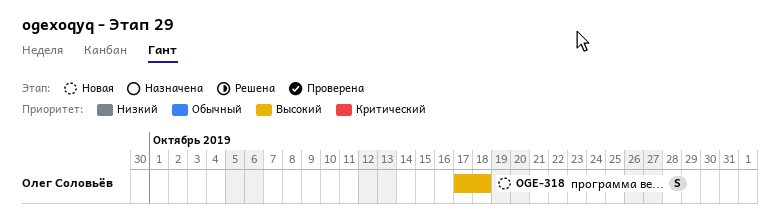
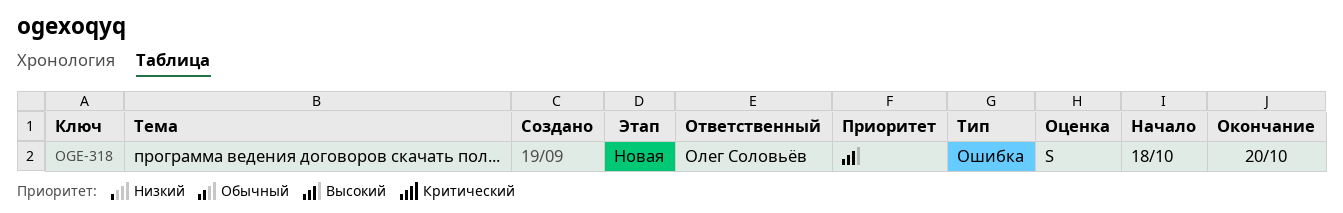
OGE-318, start: Oct 17 -> Oct 18
OGE-318, due: Oct 18 -> Oct 20

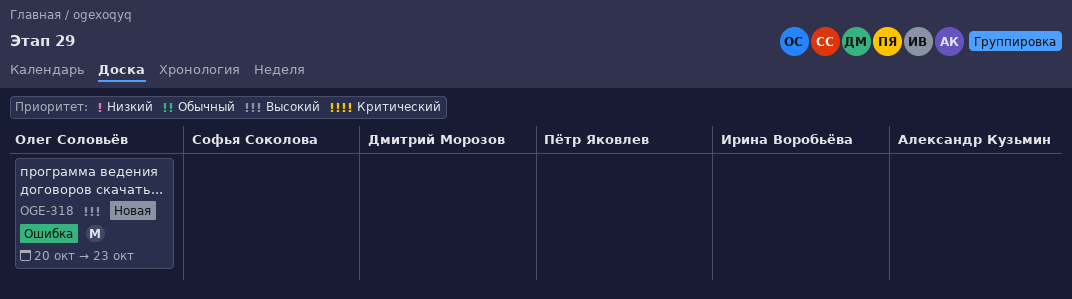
OGE-318, estimate: S -> M
OGE-318, start: Oct 18 -> Oct 20
OGE-318, due: Oct 20 -> Oct 23

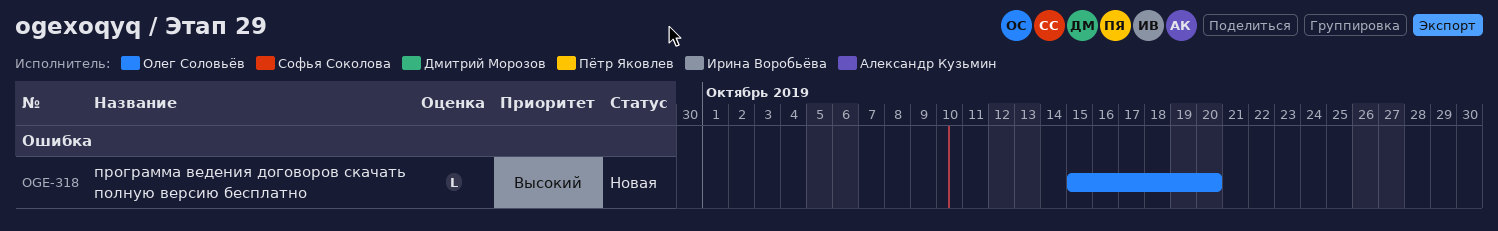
OGE-318, estimate: M -> L
OGE-318, start: Oct 20 -> Oct 15
OGE-318, due: Oct 23 -> Oct 20

